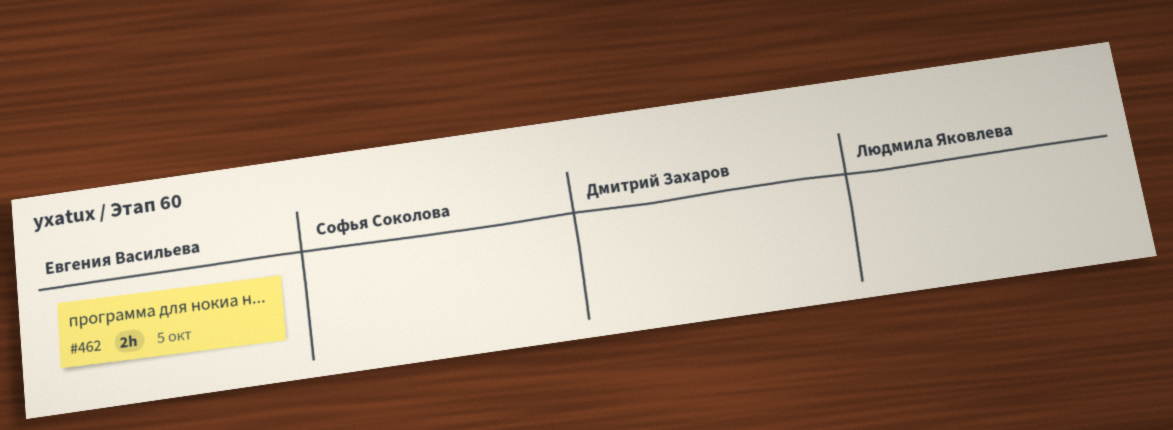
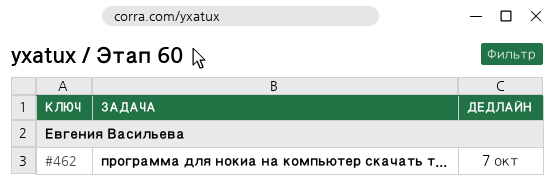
#462, due: Oct 5 -> Oct 7

